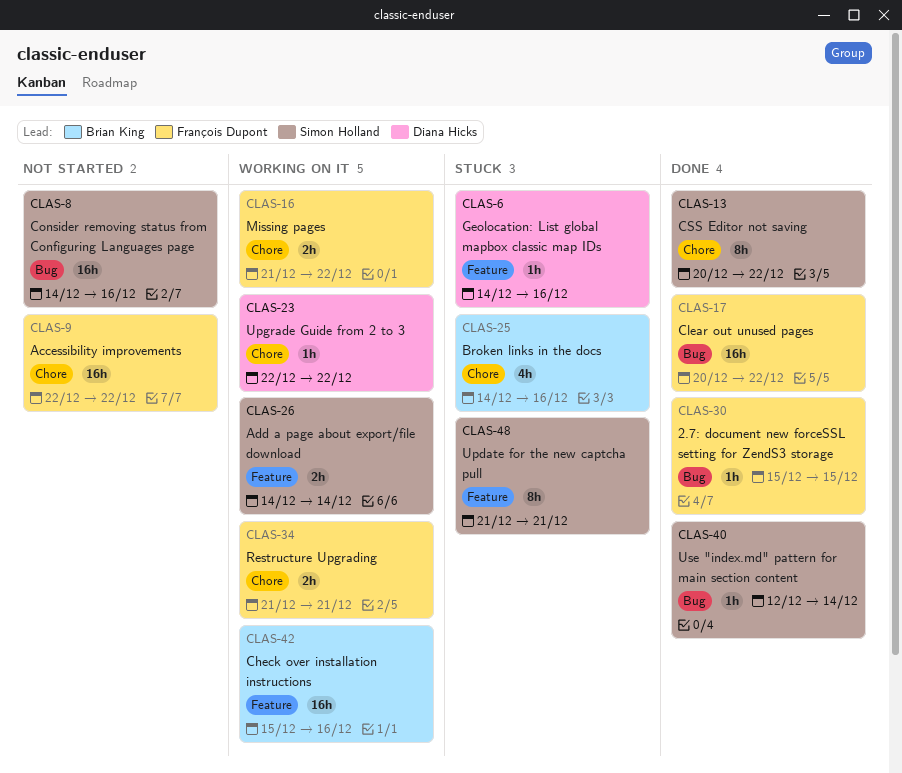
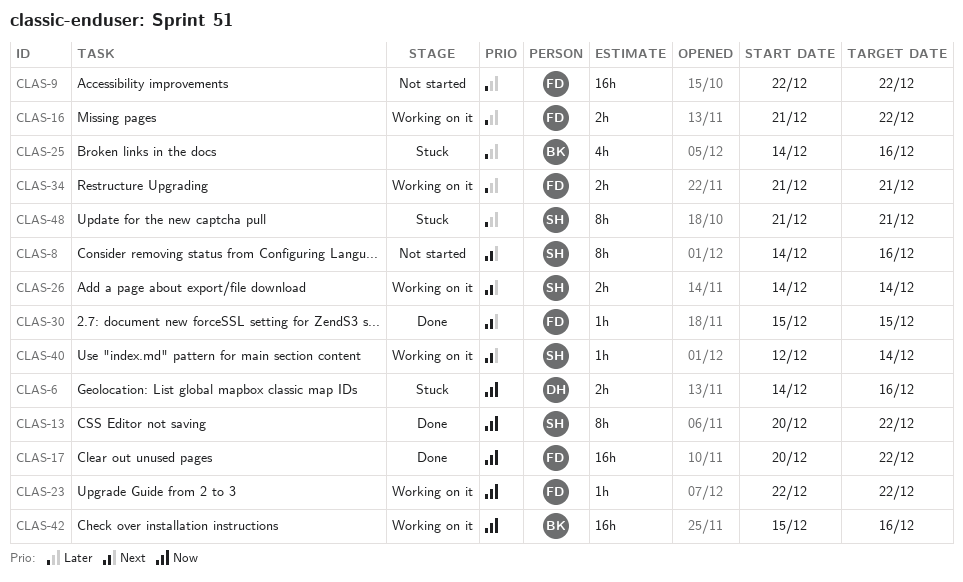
CLAS-6, estimate: 1h -> 2h
CLAS-8, estimate: 16h -> 8h
CLAS-23, owner: Diana Hicks -> François Dupont
CLAS-40, status: Done -> Working on it

